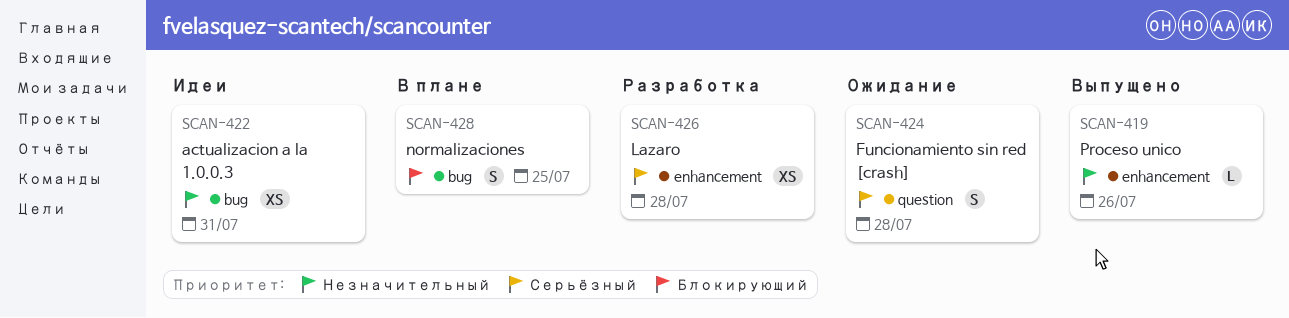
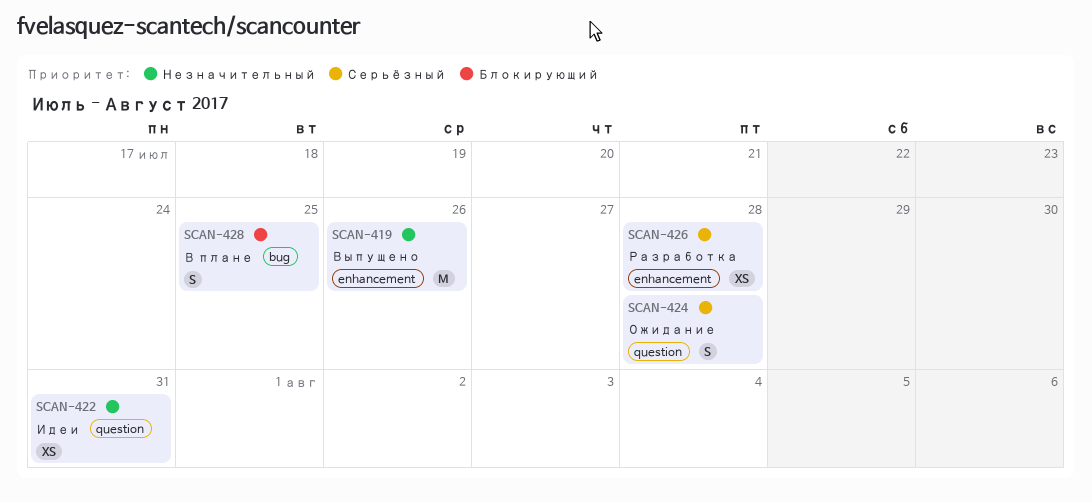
SCAN-419, estimate: L -> M
SCAN-422, label: bug -> question

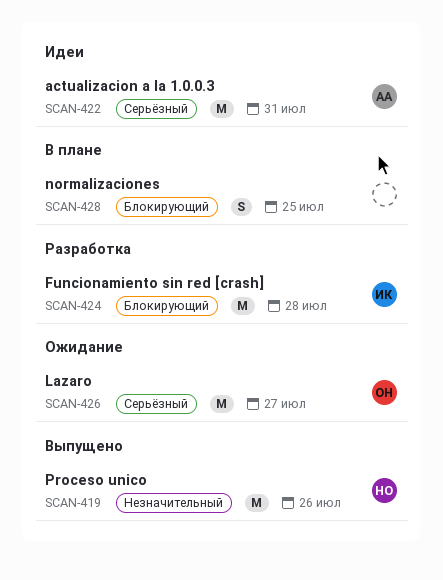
SCAN-422, priority: Незначительный -> Серьёзный
SCAN-422, estimate: XS -> M
SCAN-424, status: Ожидание -> Разработка
SCAN-424, priority: Серьёзный -> Блокирующий
SCAN-424, estimate: S -> M
SCAN-426, status: Разработка -> Ожидание
SCAN-426, estimate: XS -> M
SCAN-426, due: Jul 28 -> Jul 27

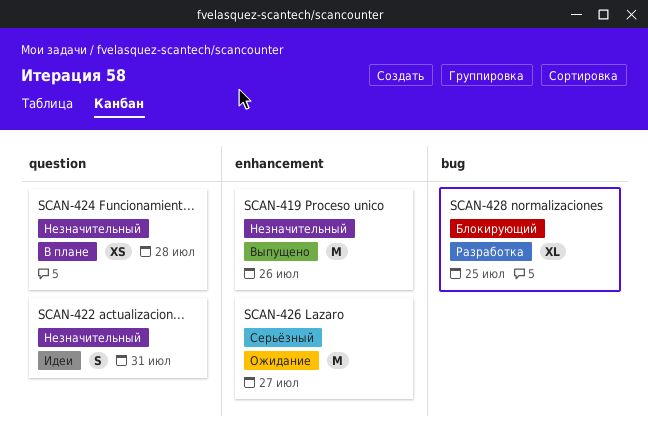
SCAN-422, priority: Серьёзный -> Незначительный
SCAN-422, estimate: M -> S
SCAN-424, status: Разработка -> В плане
SCAN-424, priority: Блокирующий -> Незначительный
SCAN-424, estimate: M -> XS
SCAN-428, status: В плане -> Разработка
SCAN-428, estimate: S -> XL

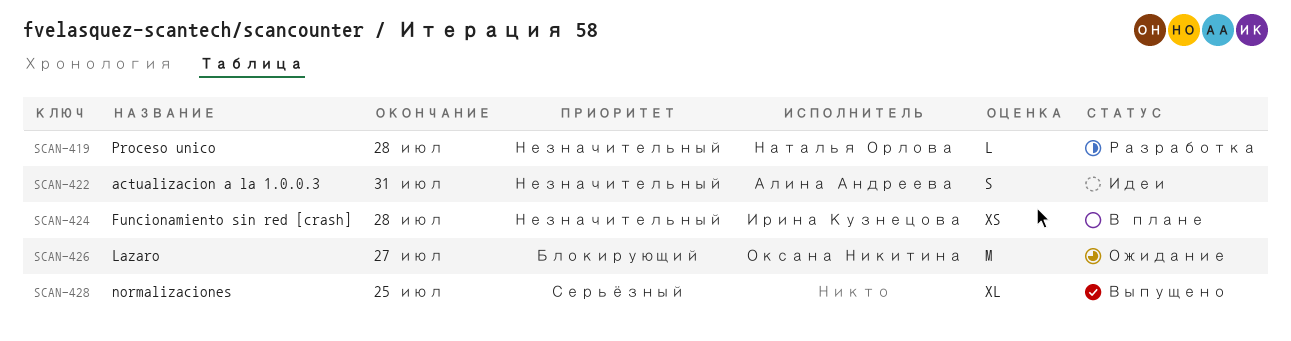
SCAN-419, status: Выпущено -> Разработка
SCAN-419, estimate: M -> L
SCAN-419, due: Jul 26 -> Jul 28
SCAN-426, priority: Серьёзный -> Блокирующий
SCAN-428, status: Разработка -> Выпущено
SCAN-428, priority: Блокирующий -> Серьёзный

